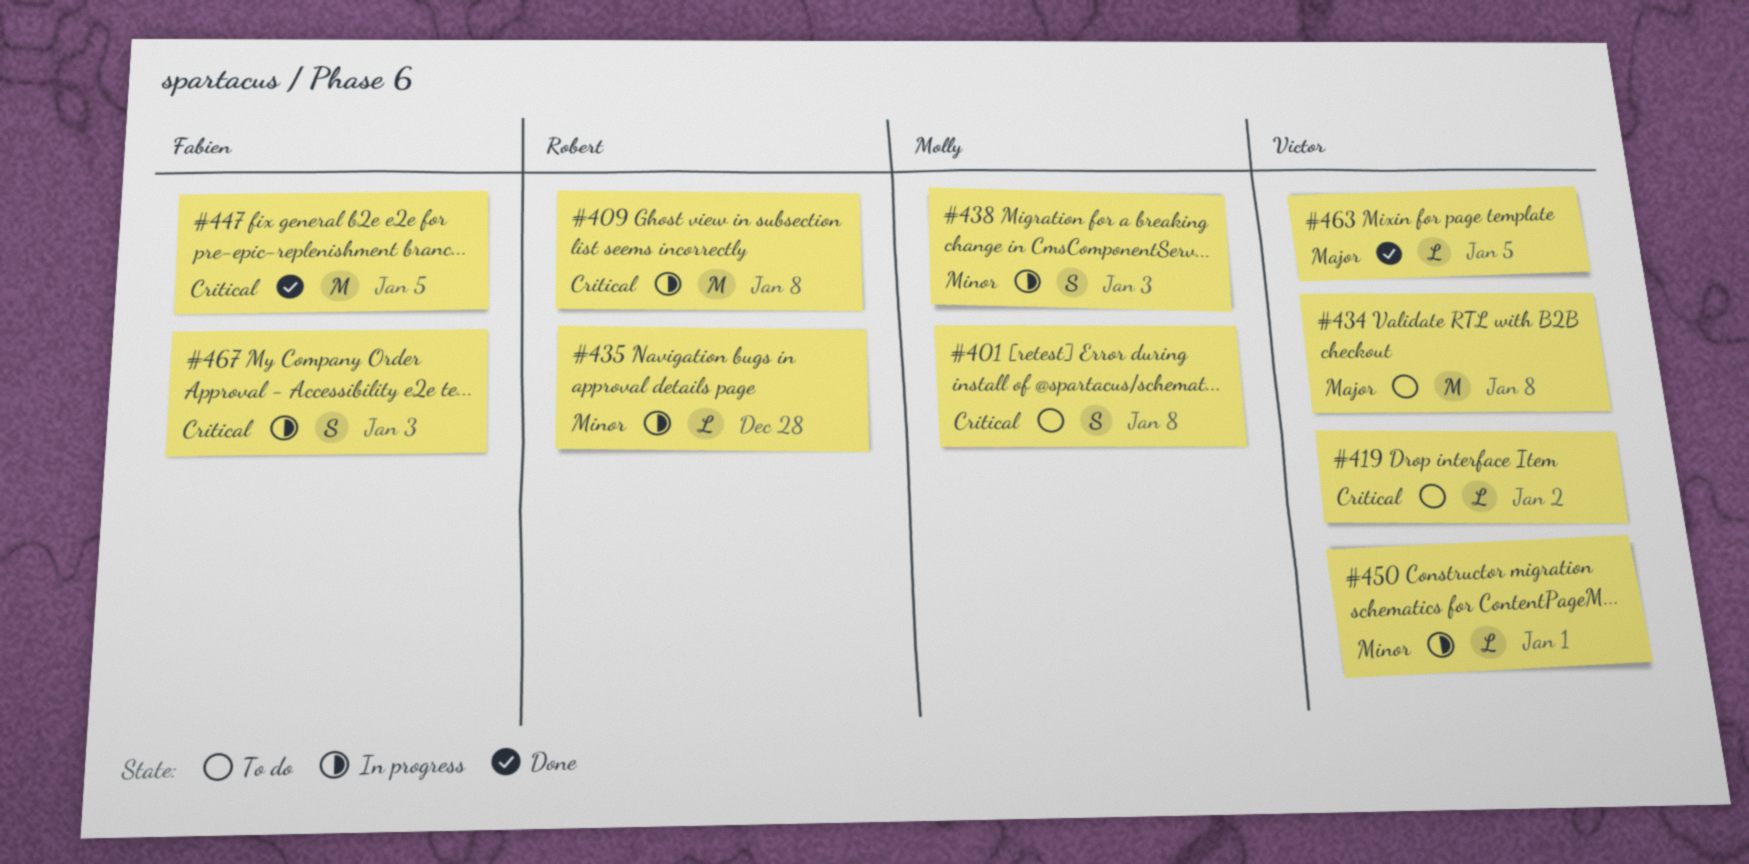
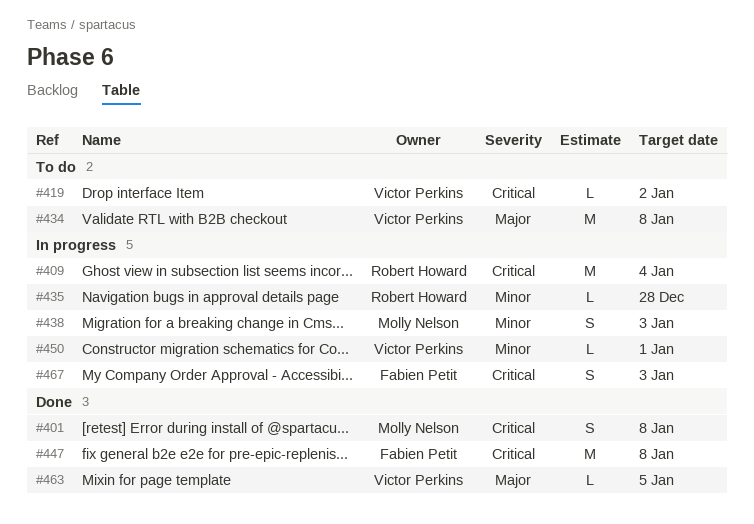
#401, status: To do -> Done
#409, due: Jan 8 -> Jan 4
#447, due: Jan 5 -> Jan 8

